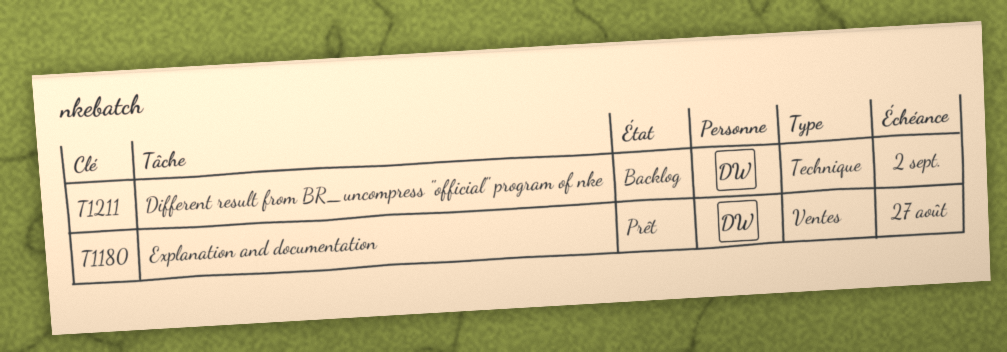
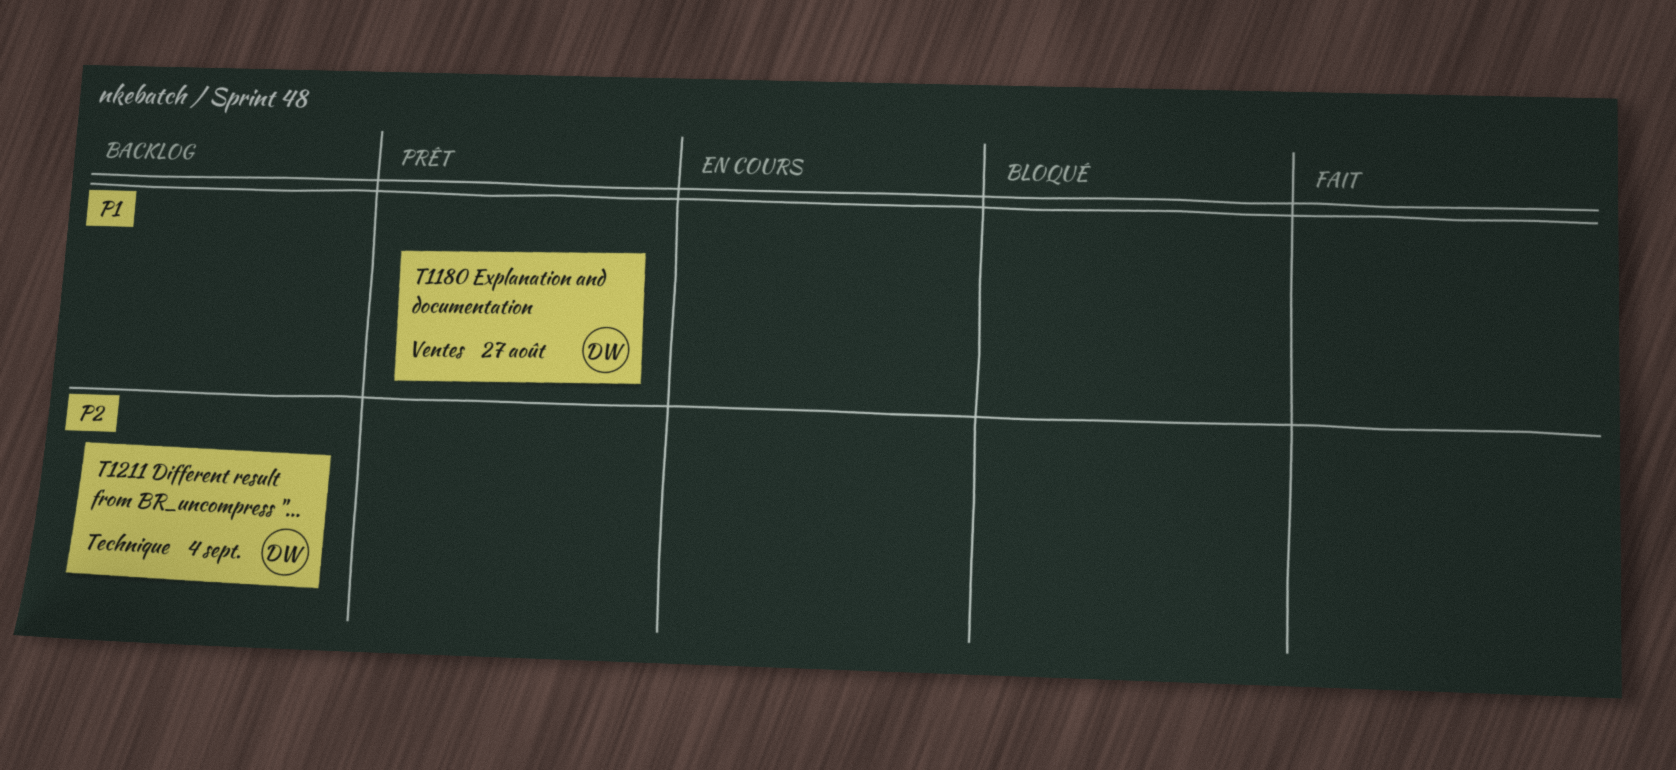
T1211, due: Sep 2 -> Sep 4

